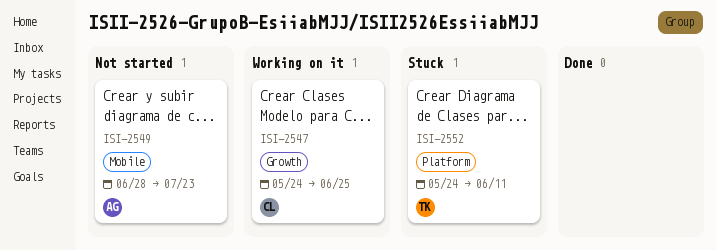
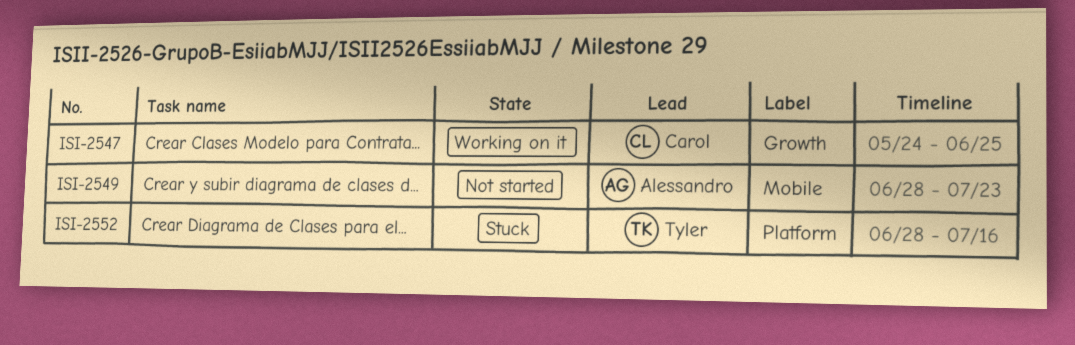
ISI-2552, start: May 24 -> Jun 28
ISI-2552, due: Jun 11 -> Jul 16

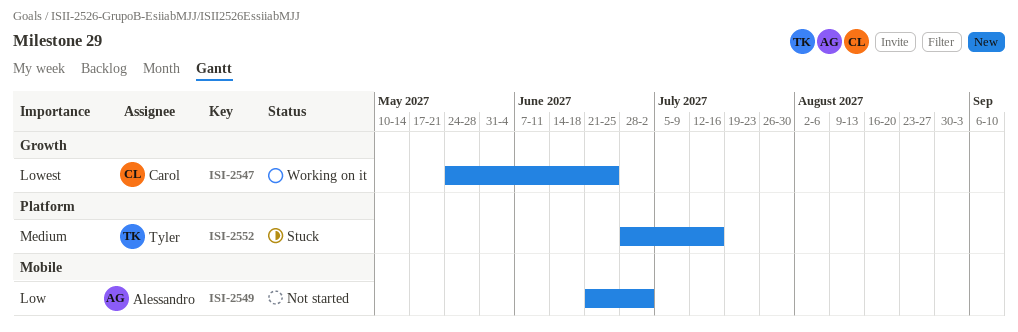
ISI-2549, start: Jun 28 -> Jun 21
ISI-2549, due: Jul 23 -> Jul 2

